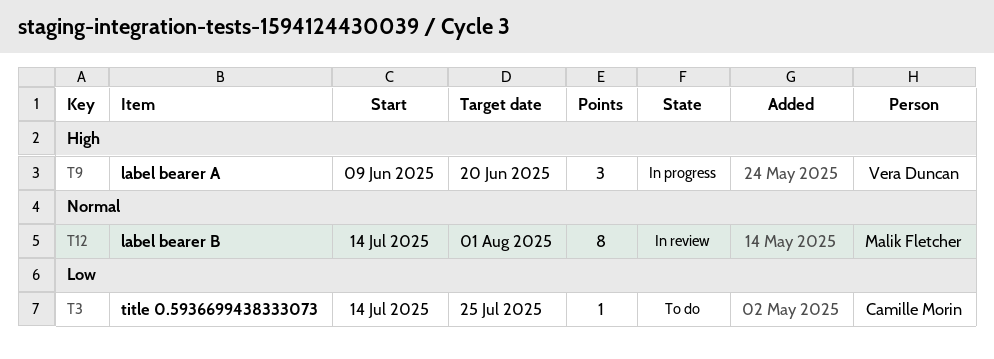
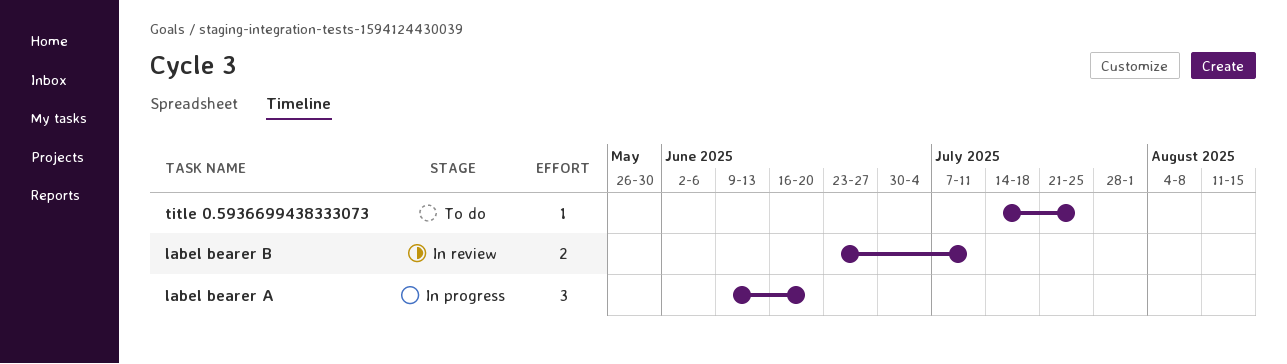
label bearer B, estimate: 8 -> 2
label bearer B, start: Jul 14 -> Jun 23
label bearer B, due: Aug 1 -> Jul 11

